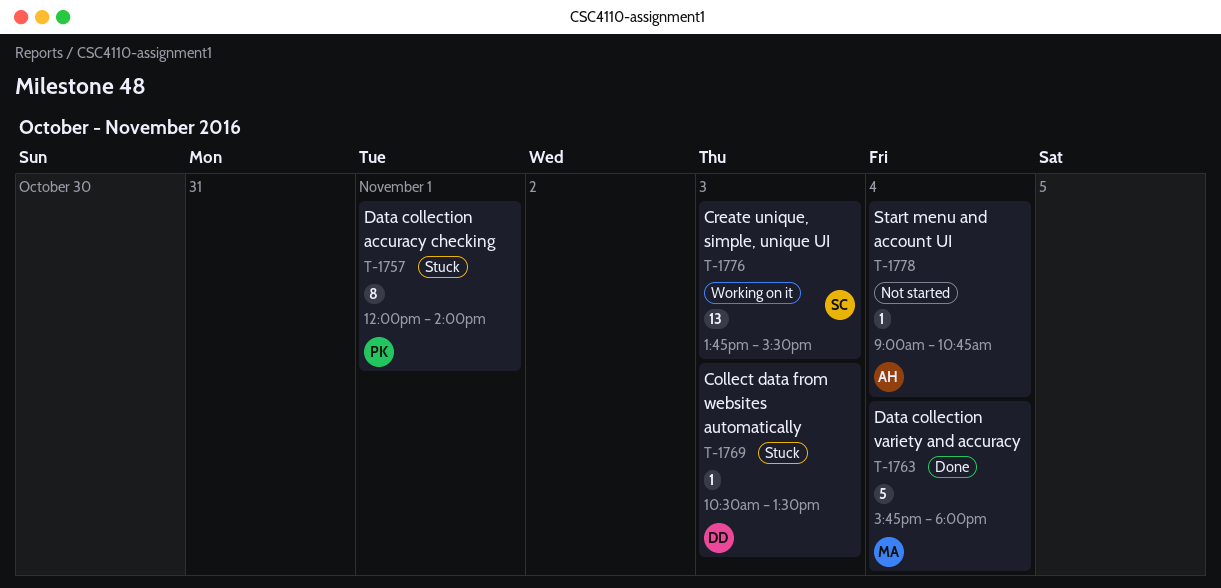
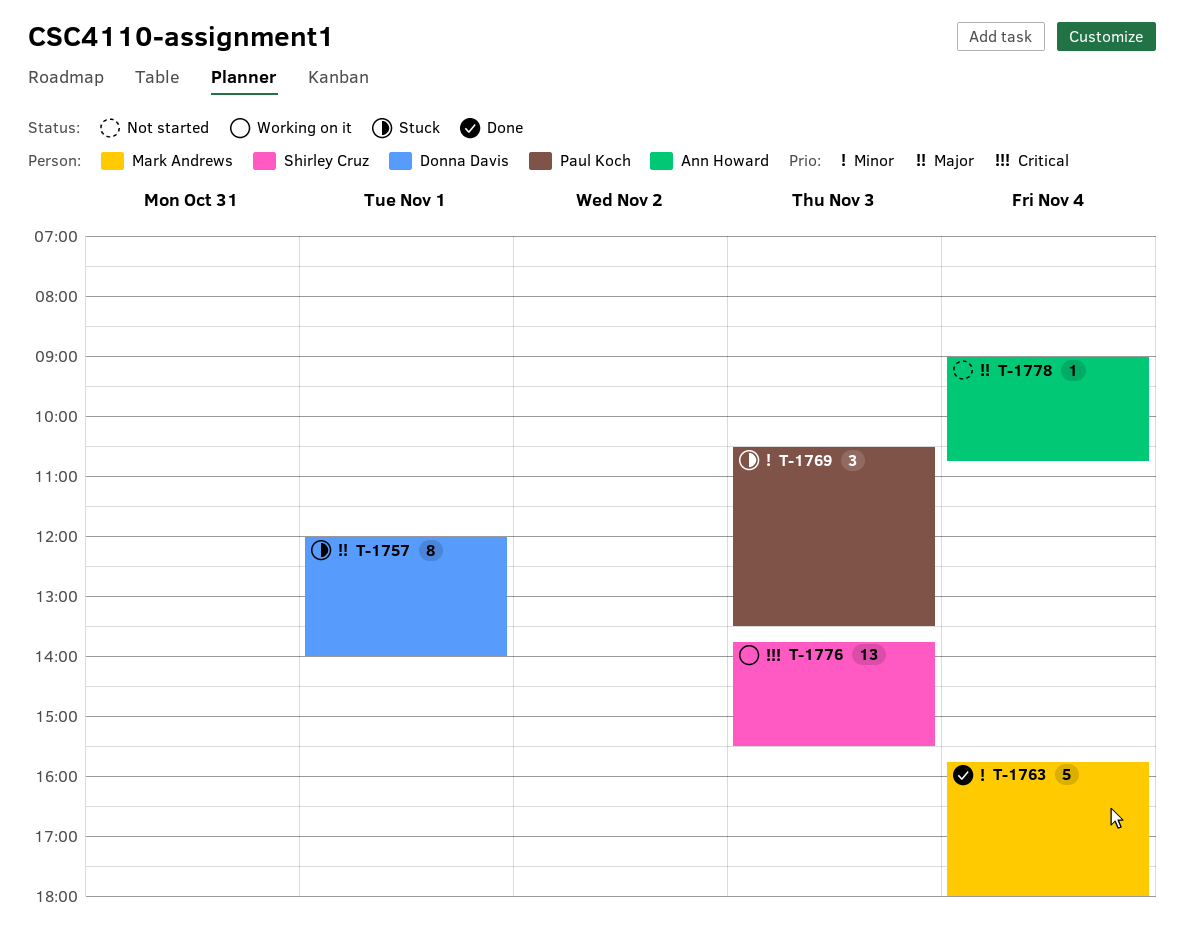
T-1757, owner: Paul Koch -> Donna Davis
T-1769, owner: Donna Davis -> Paul Koch
T-1769, estimate: 1 -> 3

